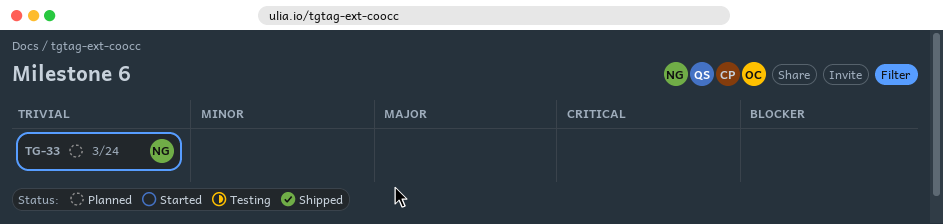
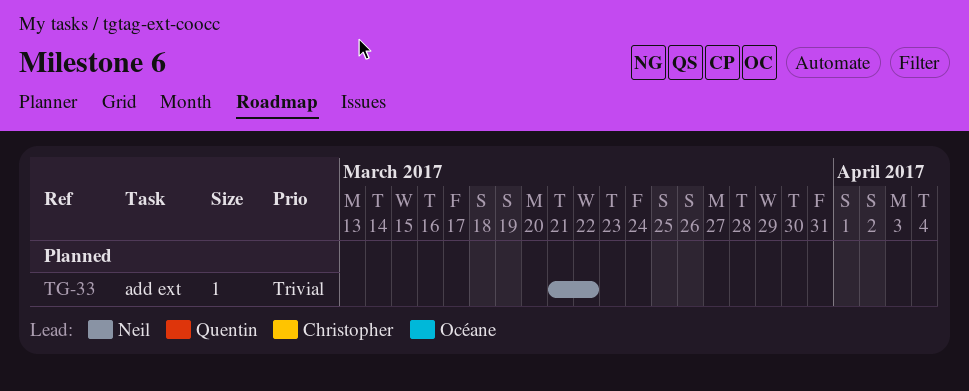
TG-33, due: Mar 24 -> Mar 22

